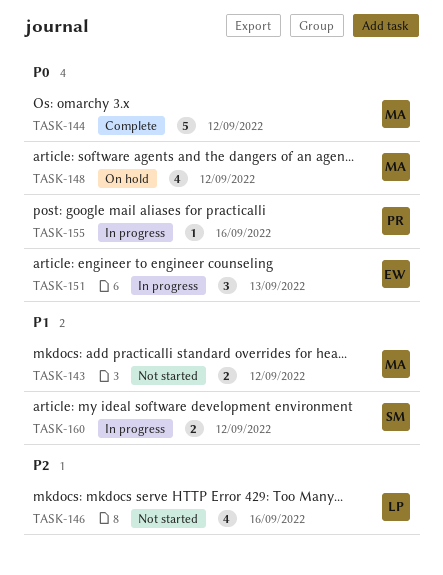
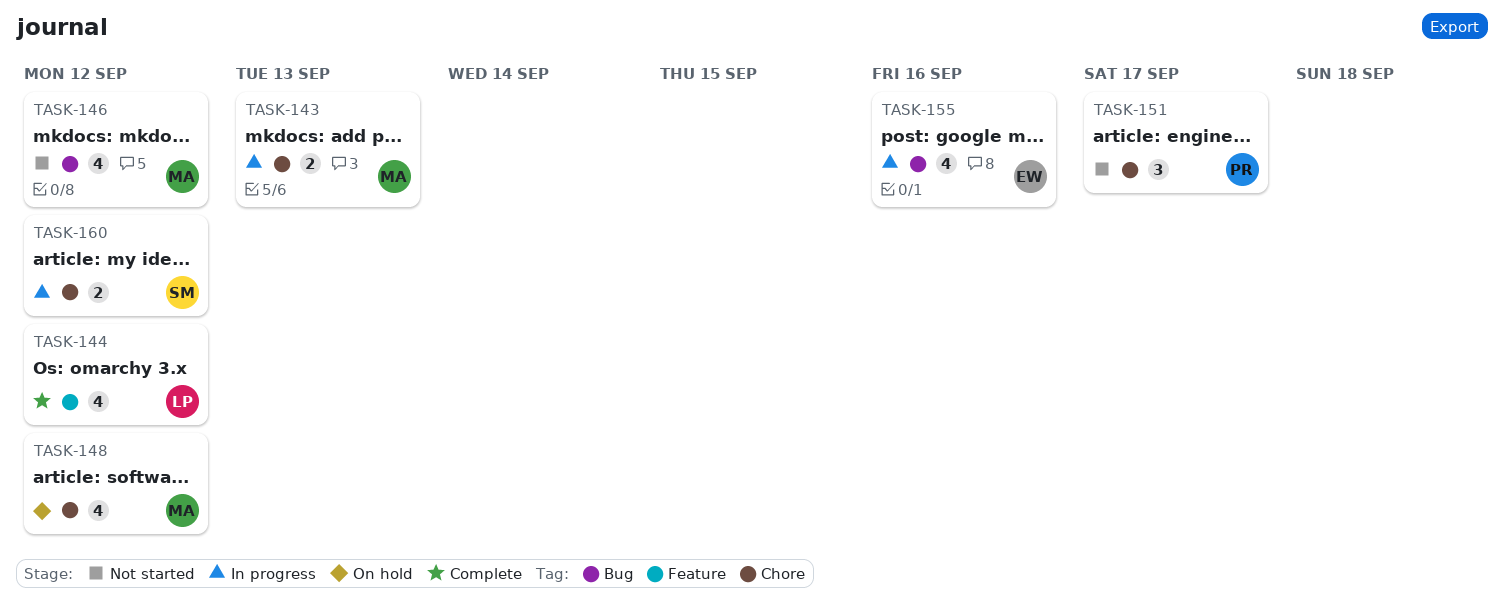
TASK-143, status: Not started -> In progress
TASK-143, due: Sep 12 -> Sep 13
TASK-144, owner: MA -> LP
TASK-144, estimate: 5 -> 4
TASK-146, owner: LP -> MA
TASK-146, due: Sep 16 -> Sep 12
TASK-151, status: In progress -> Not started
TASK-151, owner: EW -> PR
TASK-151, due: Sep 13 -> Sep 17
TASK-155, owner: PR -> EW
TASK-155, estimate: 1 -> 4

